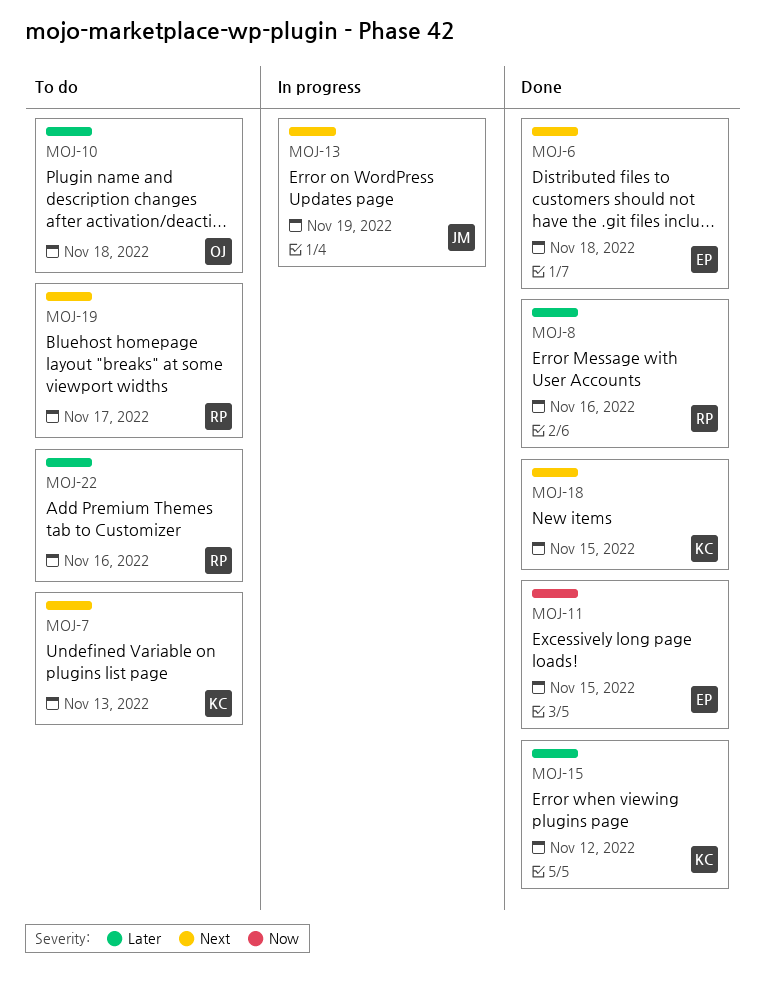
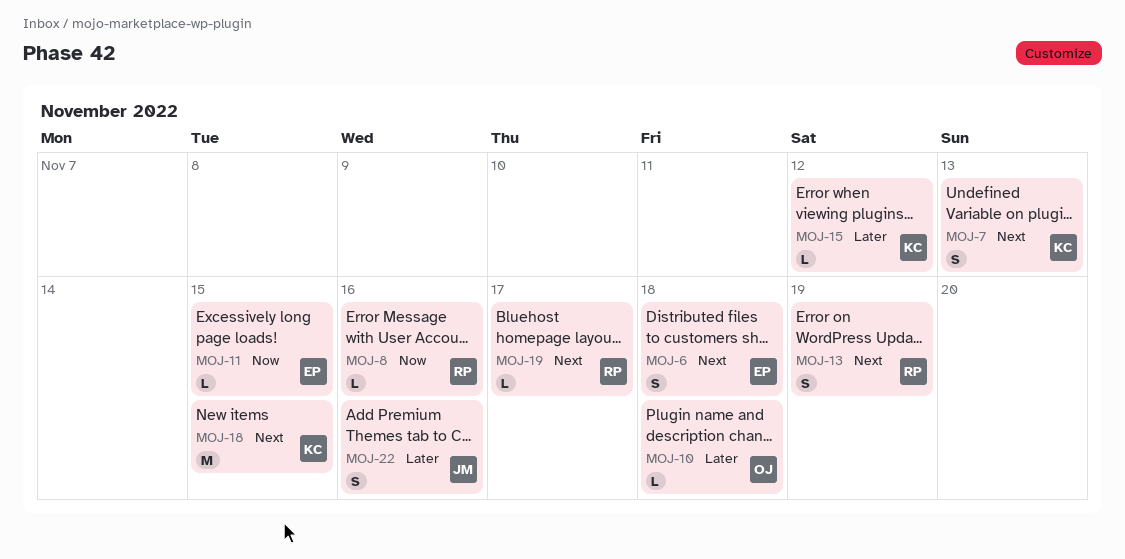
MOJ-8, priority: Later -> Now
MOJ-13, owner: JM -> RP
MOJ-22, owner: RP -> JM

